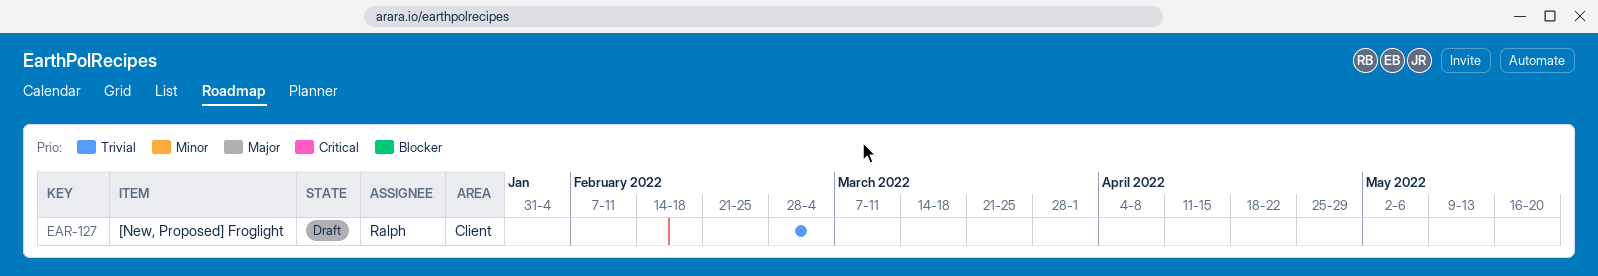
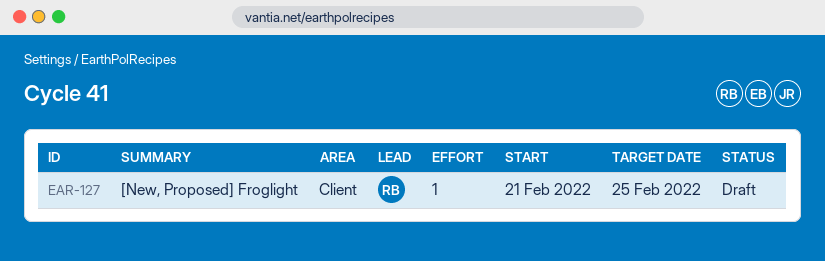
EAR-127, start: Feb 28 -> Feb 21
EAR-127, due: Mar 4 -> Feb 25

